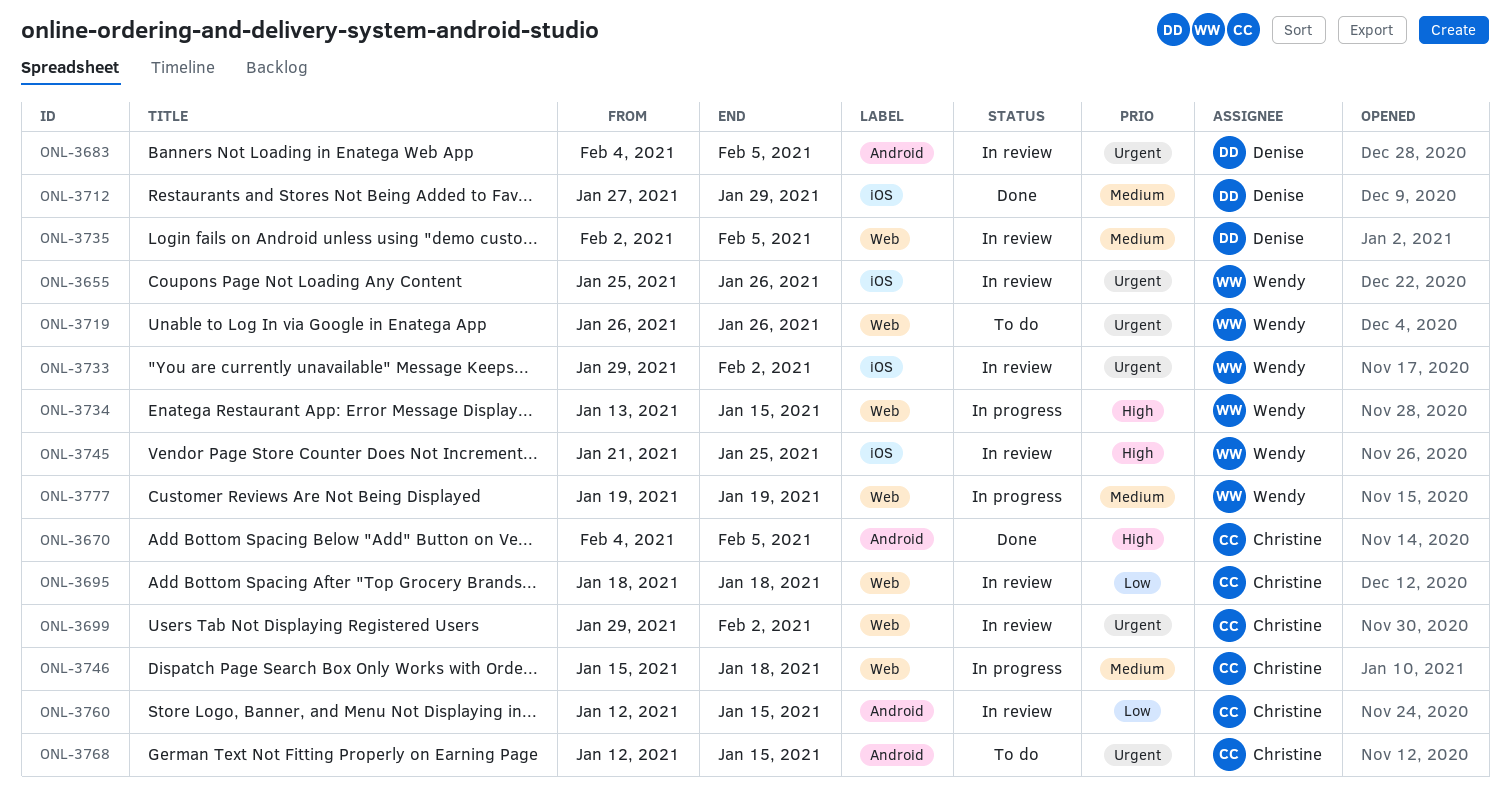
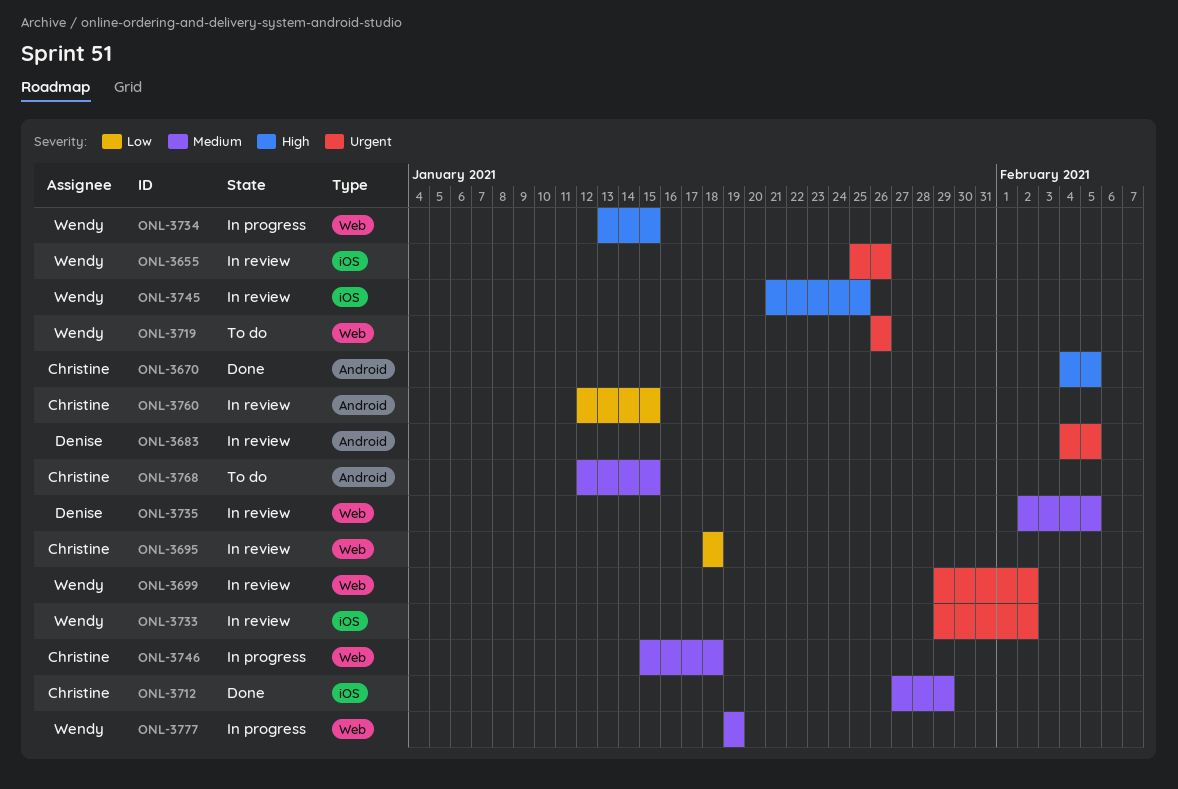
ONL-3699, owner: Christine -> Wendy
ONL-3712, owner: Denise -> Christine
ONL-3768, priority: Urgent -> Medium

